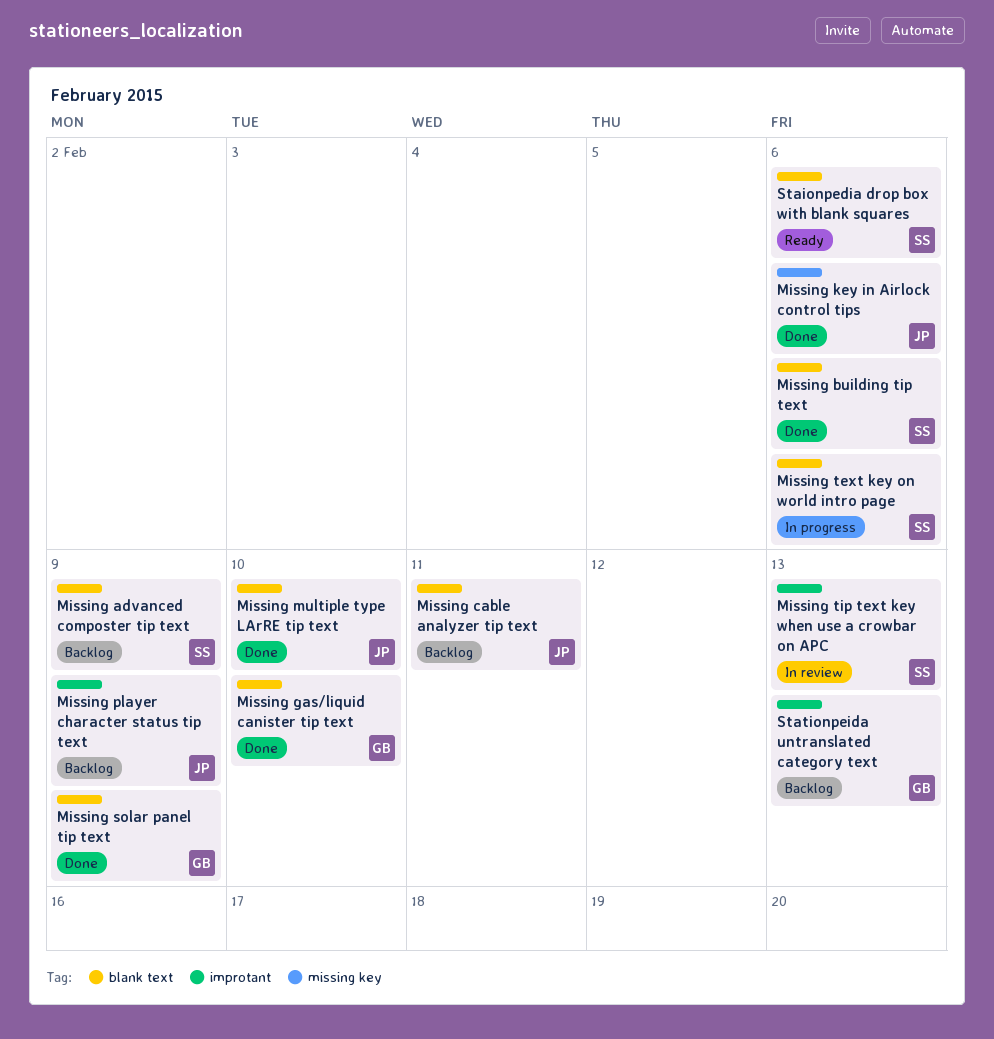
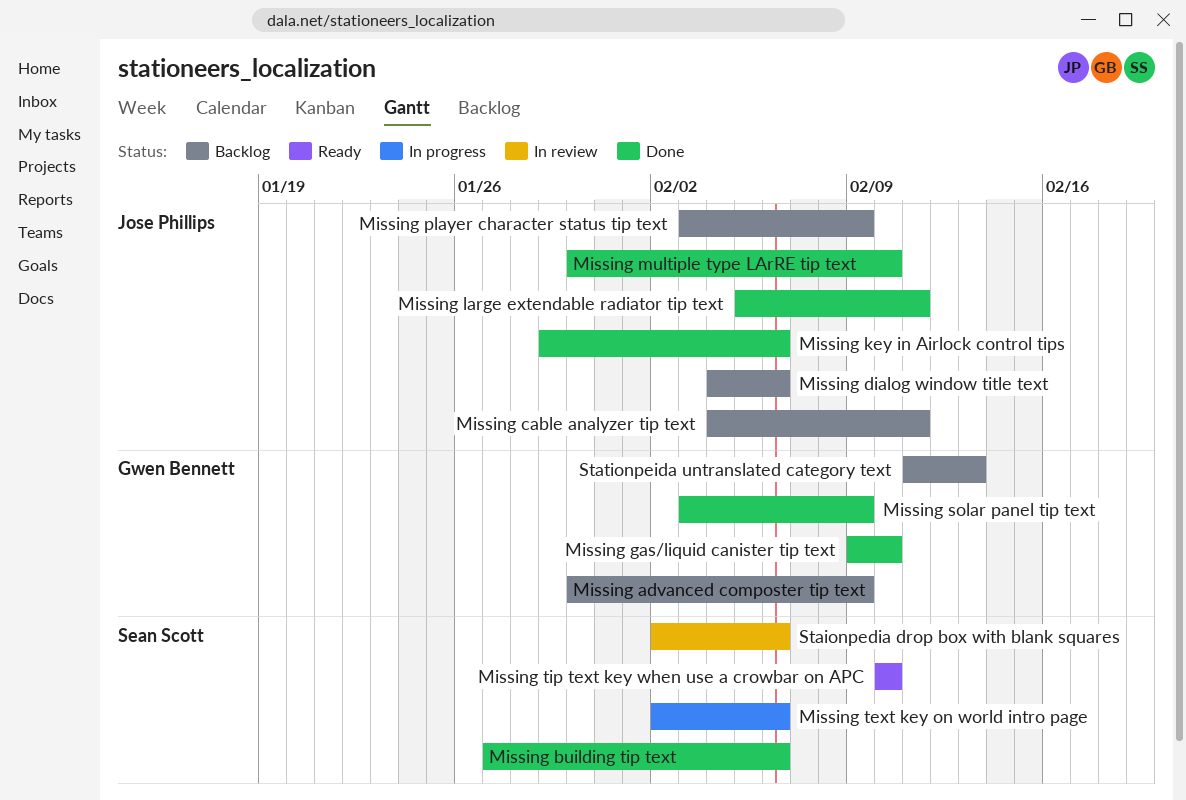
Missing advanced composter tip text, owner: Sean Scott -> Gwen Bennett
Missing dialog window title text: none -> present
Missing large extendable radiator tip text: none -> present
Missing tip text key when use a crowbar on APC, status: In review -> Ready
Missing tip text key when use a crowbar on APC, due: Feb 13 -> Feb 10
Staionpedia drop box with blank squares, status: Ready -> In review

